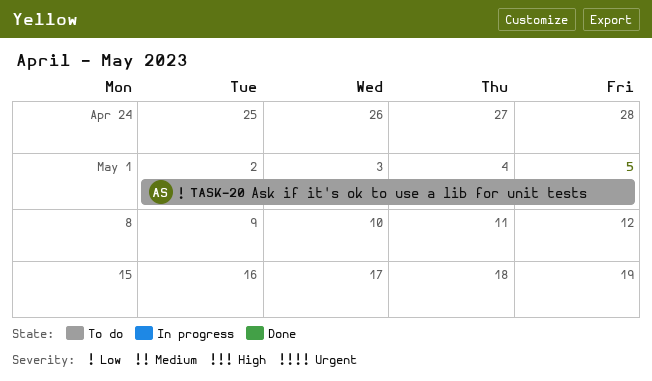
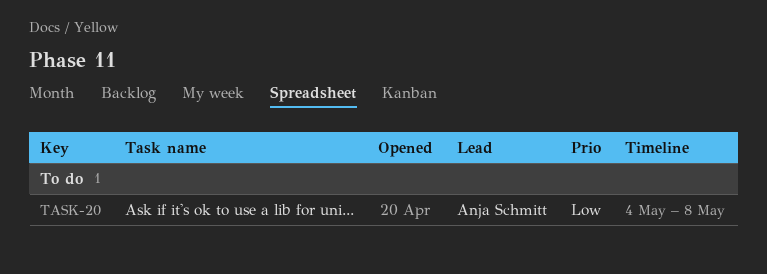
TASK-20, start: May 2 -> May 4
TASK-20, due: May 5 -> May 8

